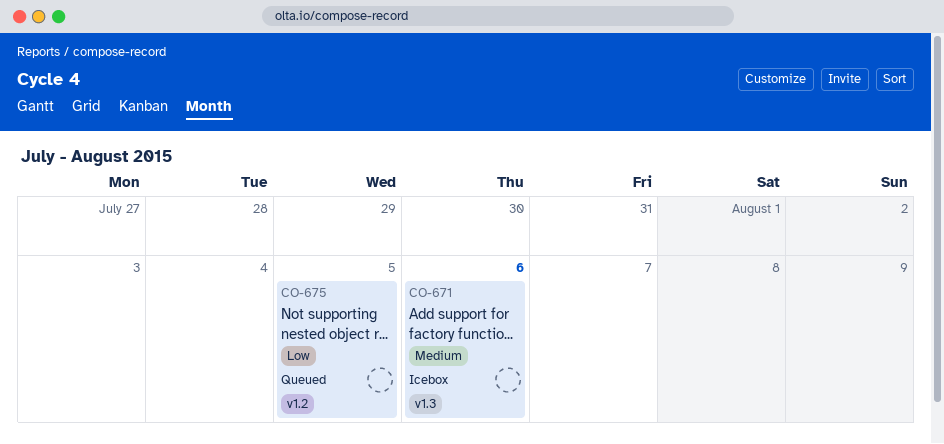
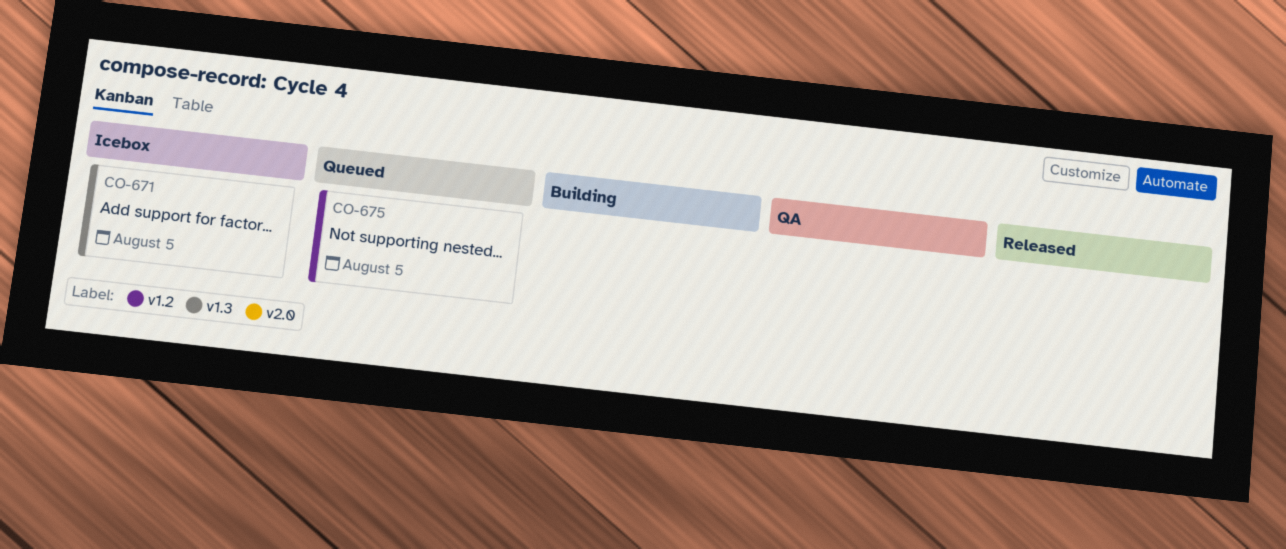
CO-671, due: Aug 6 -> Aug 5

